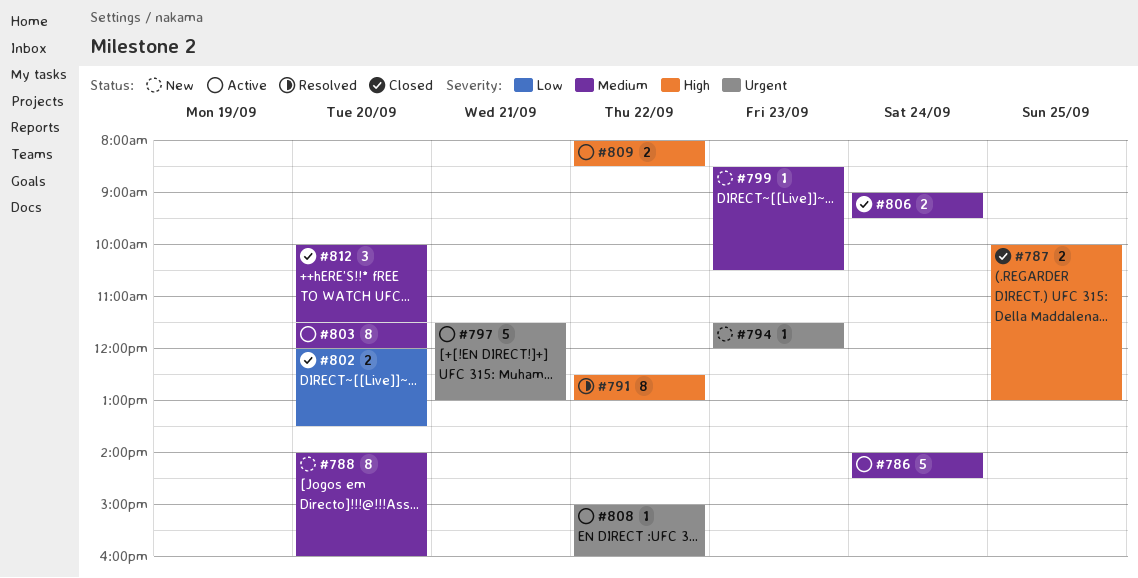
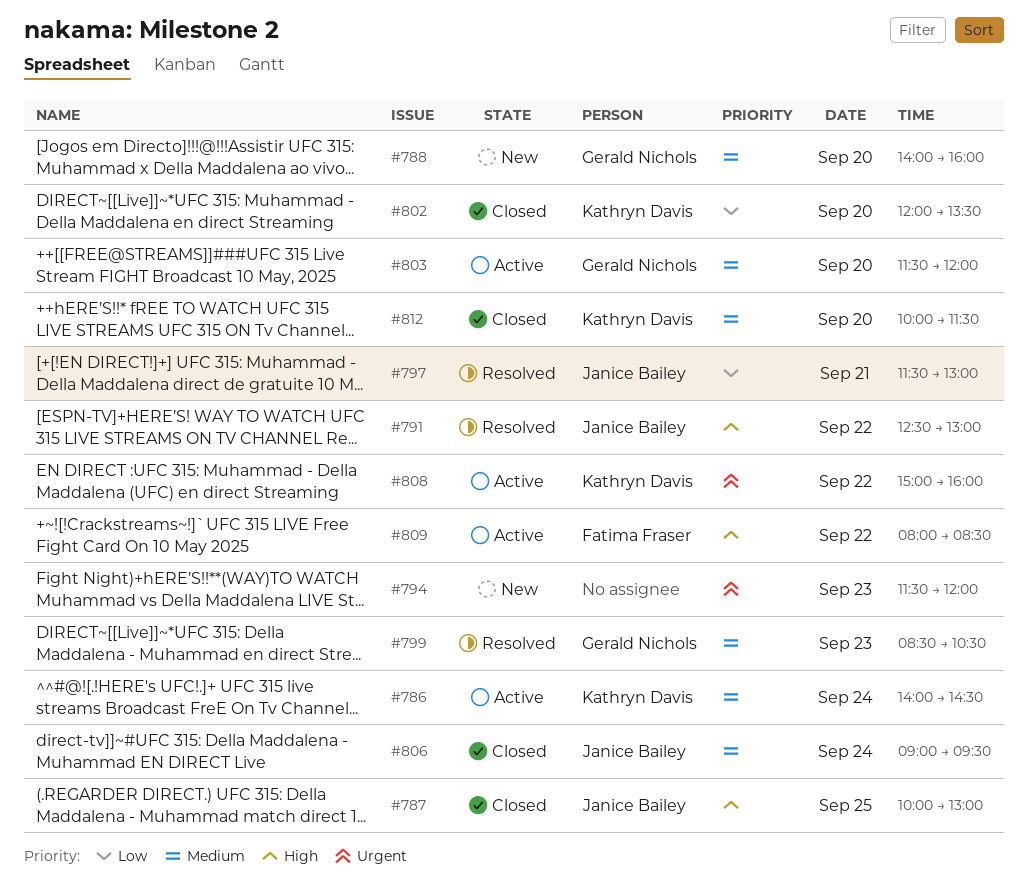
#797, status: Active -> Resolved
#797, priority: Urgent -> Low
#799, status: New -> Resolved

